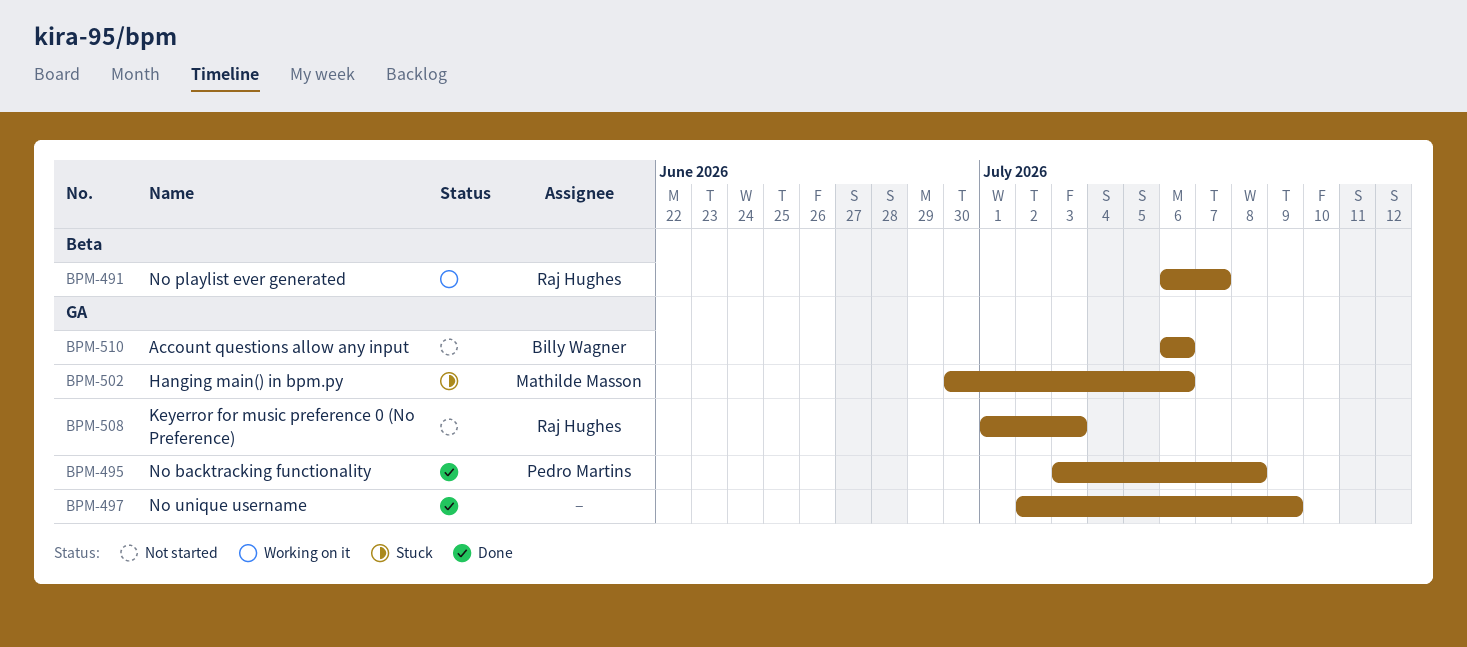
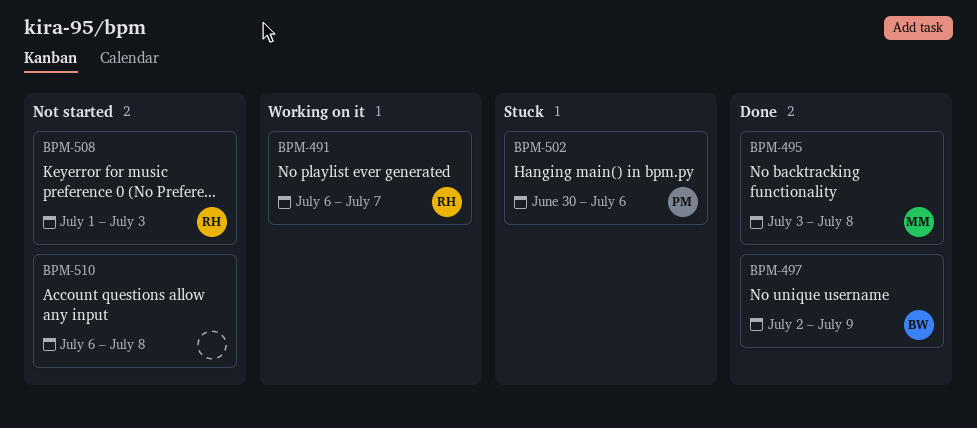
BPM-495, owner: Pedro Martins -> Mathilde Masson
BPM-497, owner: none -> Billy Wagner
BPM-502, owner: Mathilde Masson -> Pedro Martins
BPM-510, owner: Billy Wagner -> none
BPM-510, due: Jul 6 -> Jul 8

